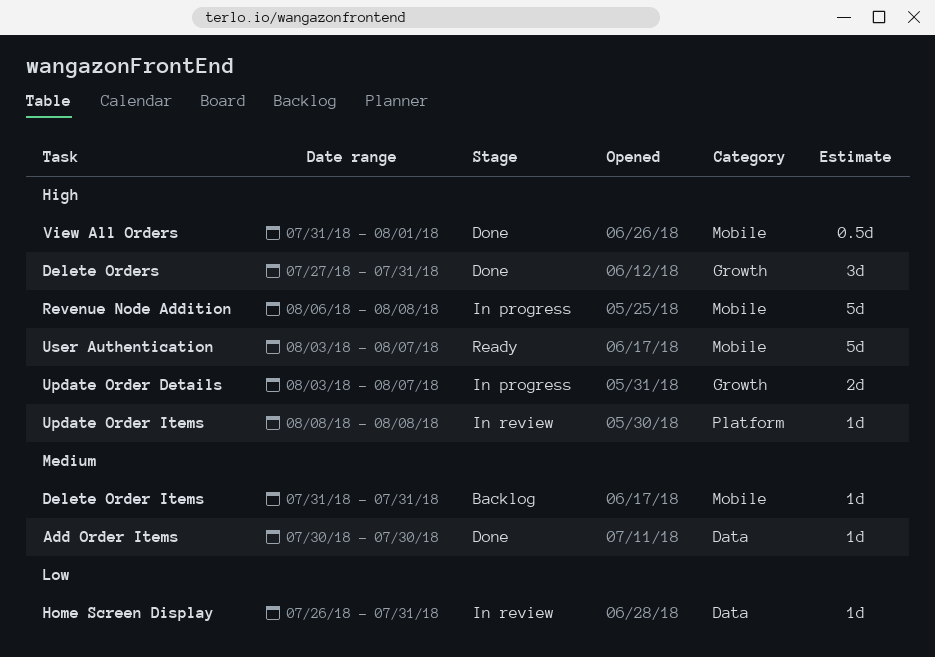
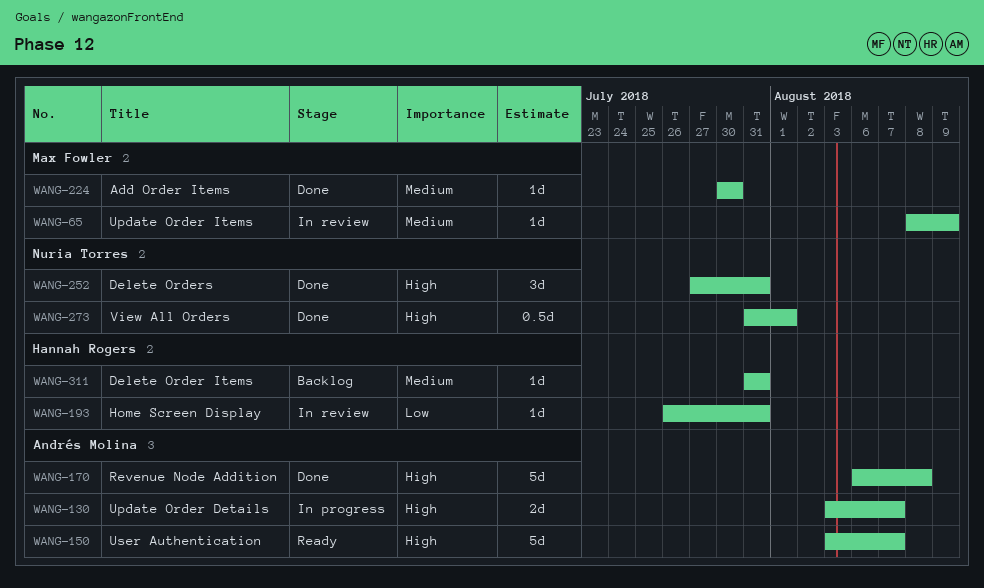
Revenue Node Addition, status: In progress -> Done
Update Order Items, priority: High -> Medium
Update Order Items, due: Aug 8 -> Aug 9

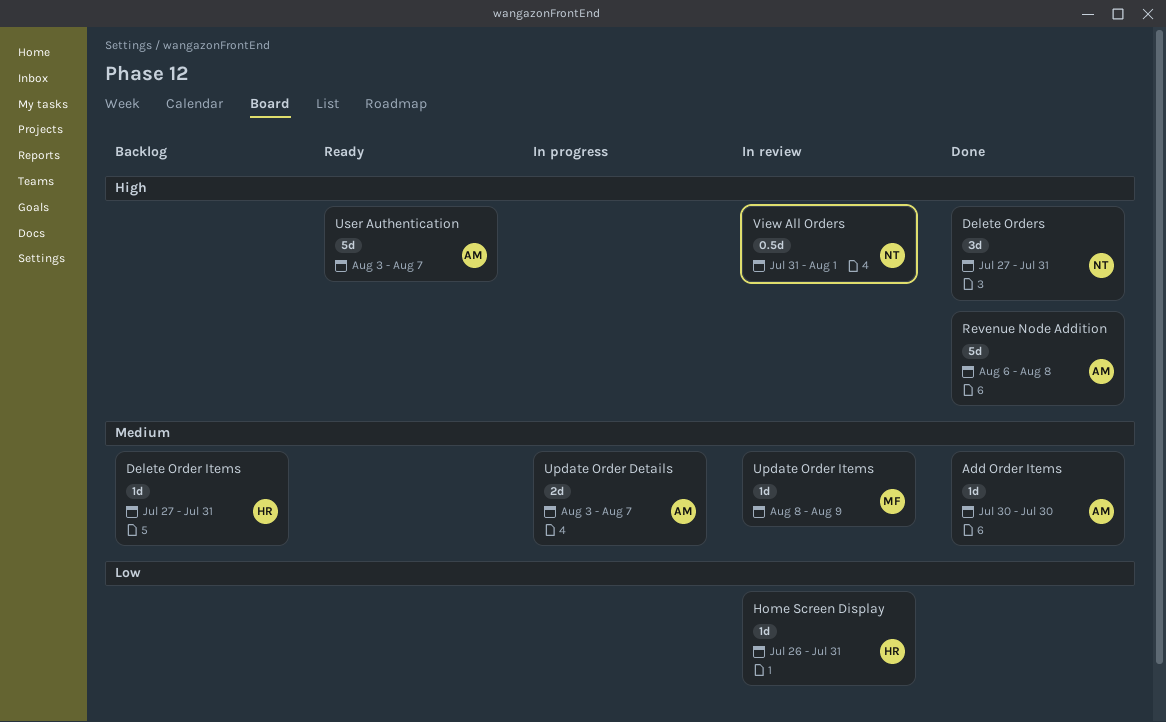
Add Order Items, owner: Max Fowler -> Andrés Molina
Delete Order Items, start: Jul 31 -> Jul 27
Update Order Details, priority: High -> Medium
View All Orders, status: Done -> In review

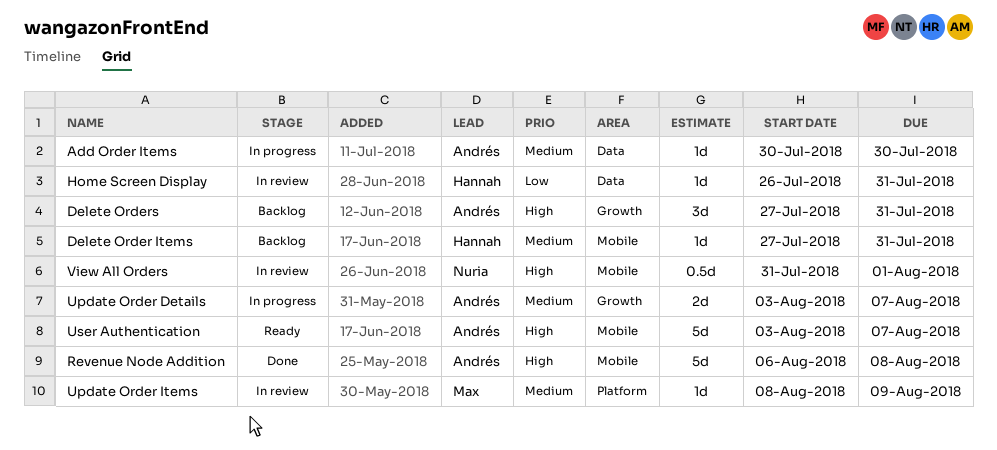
Add Order Items, status: Done -> In progress
Delete Orders, status: Done -> Backlog
Delete Orders, owner: Nuria -> Andrés

